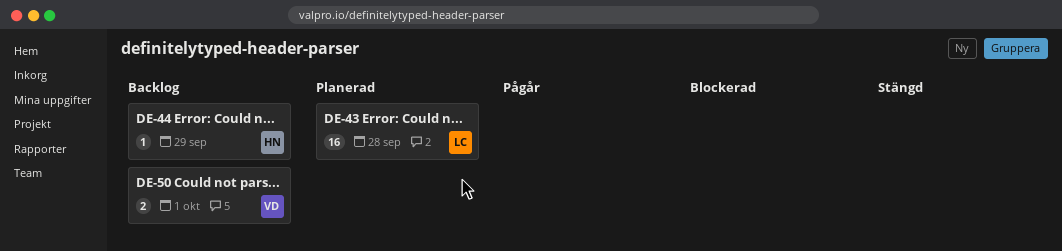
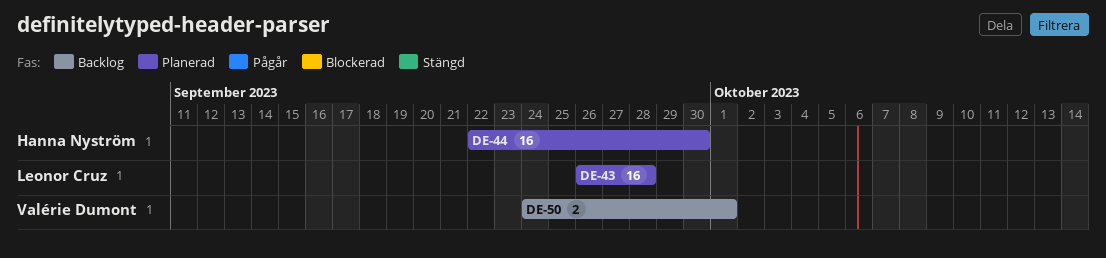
DE-44, status: Backlog -> Planerad
DE-44, estimate: 1 -> 16
DE-44, due: Sep 29 -> Sep 30

